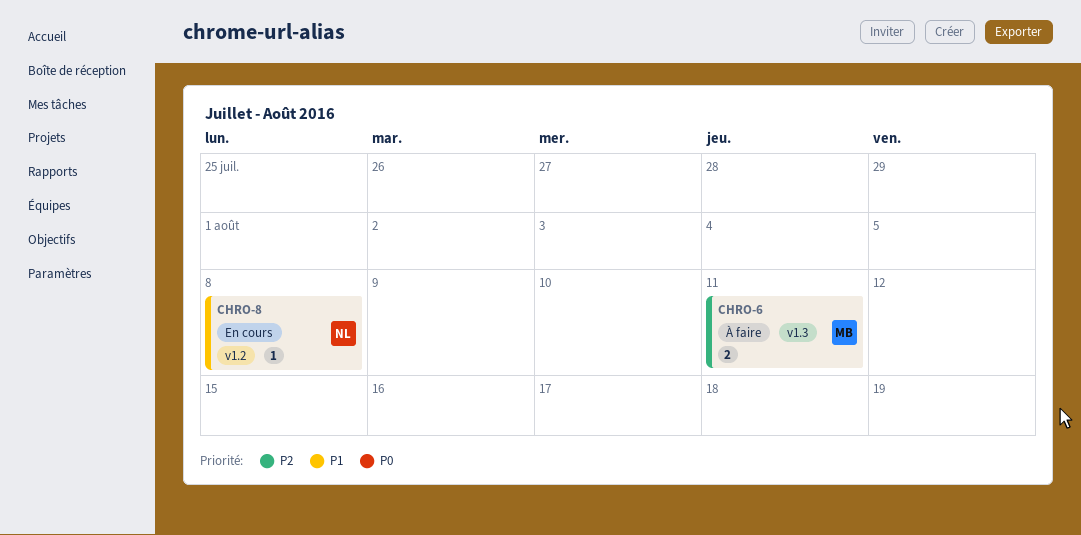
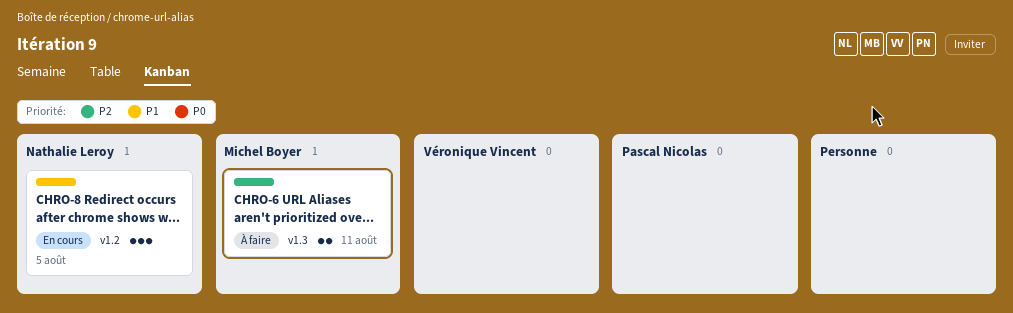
CHRO-8, estimate: 1 -> 3
CHRO-8, due: Aug 8 -> Aug 5

